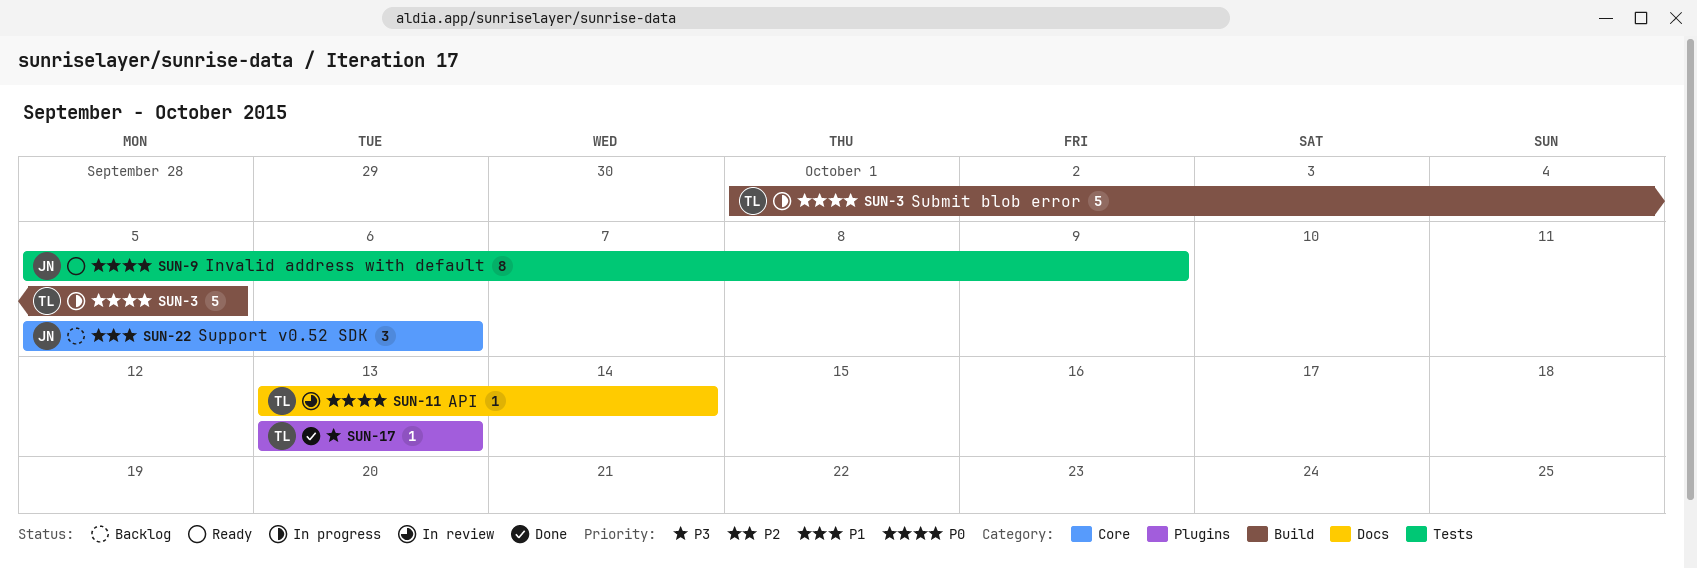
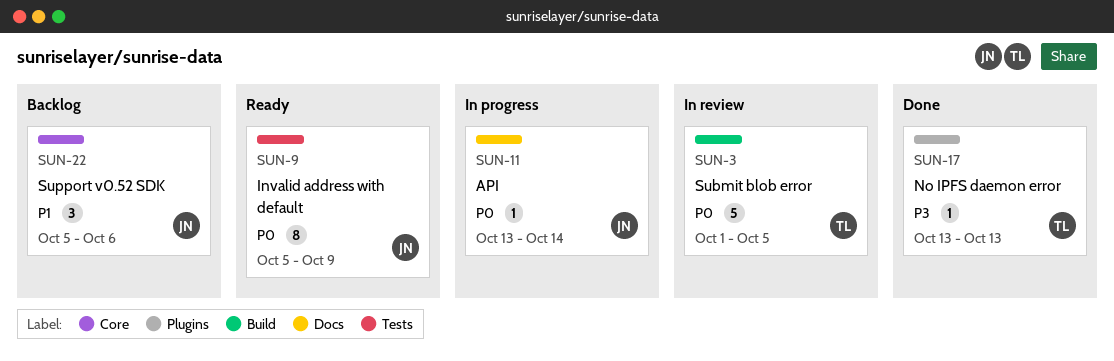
SUN-3, status: In progress -> In review
SUN-11, status: In review -> In progress
SUN-11, owner: TL -> JN

